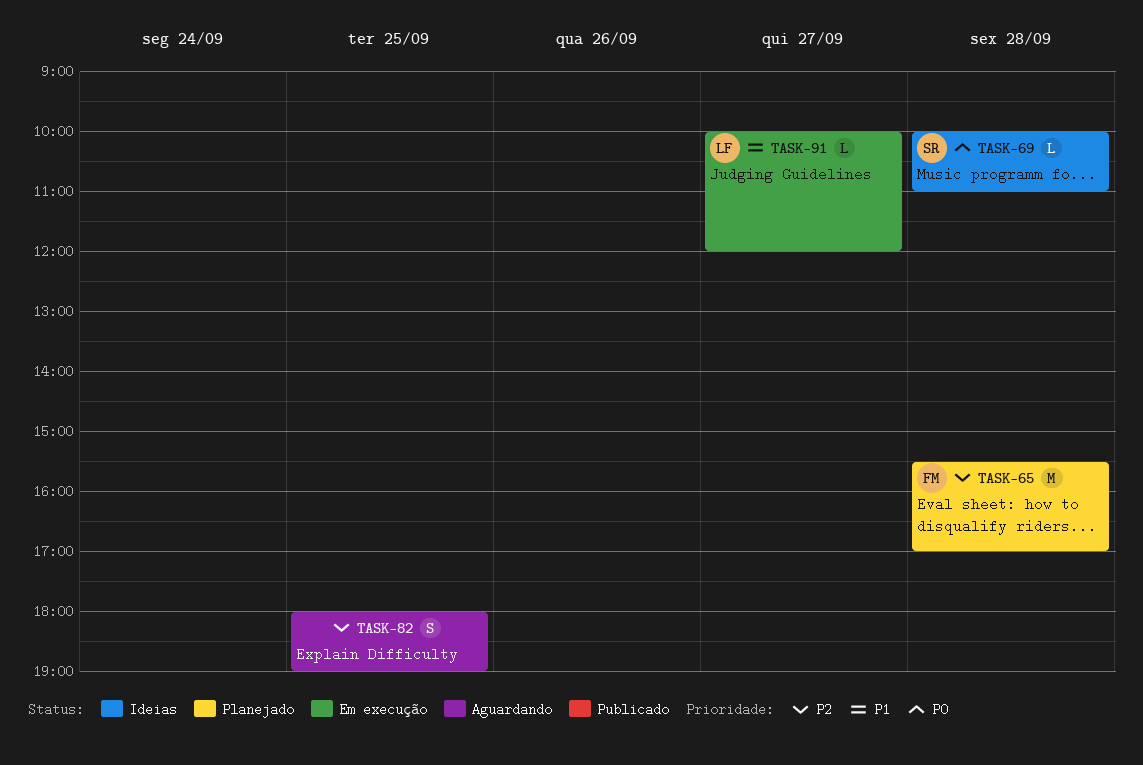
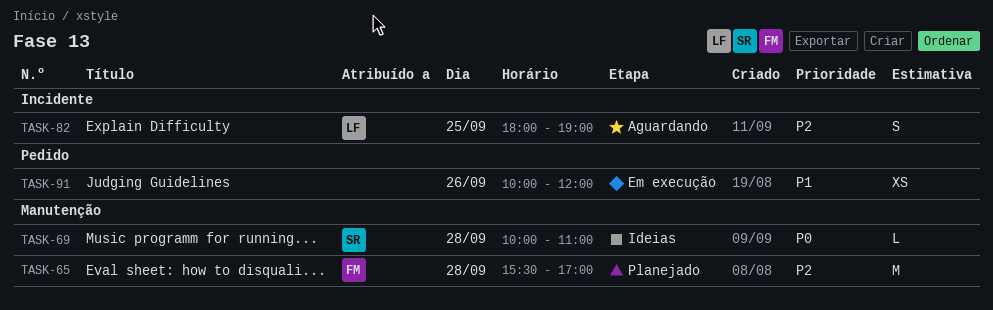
TASK-82, owner: none -> LF
TASK-91, owner: LF -> none
TASK-91, estimate: L -> XS
TASK-91, day: Sep 27 -> Sep 26

